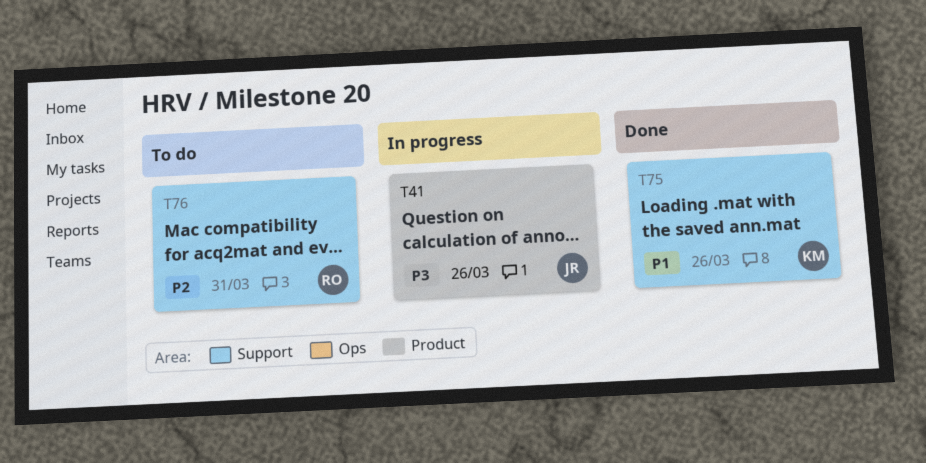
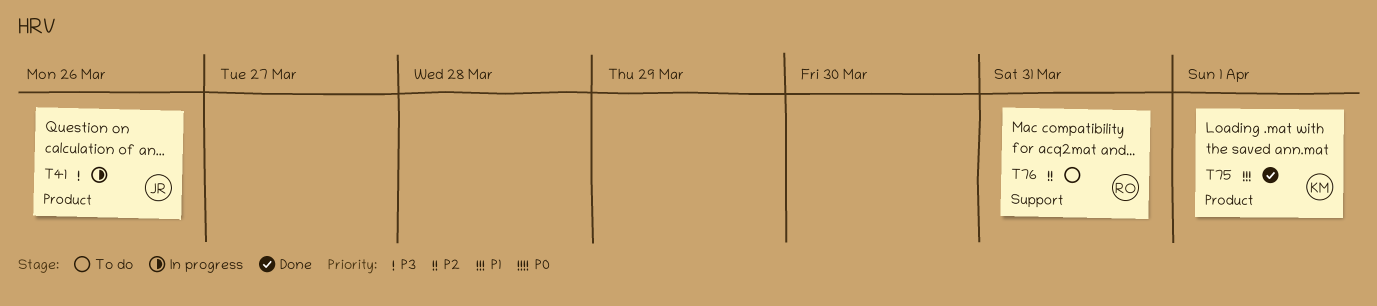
T75, label: Support -> Product
T75, due: Mar 26 -> Apr 1

